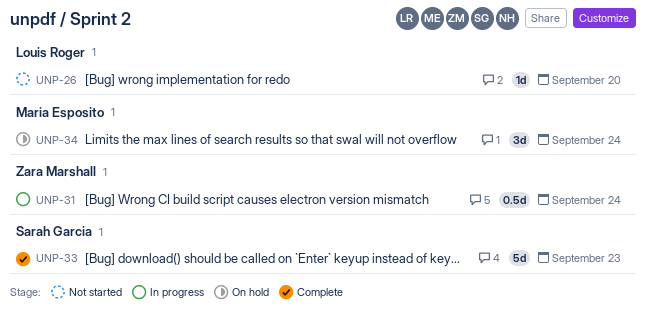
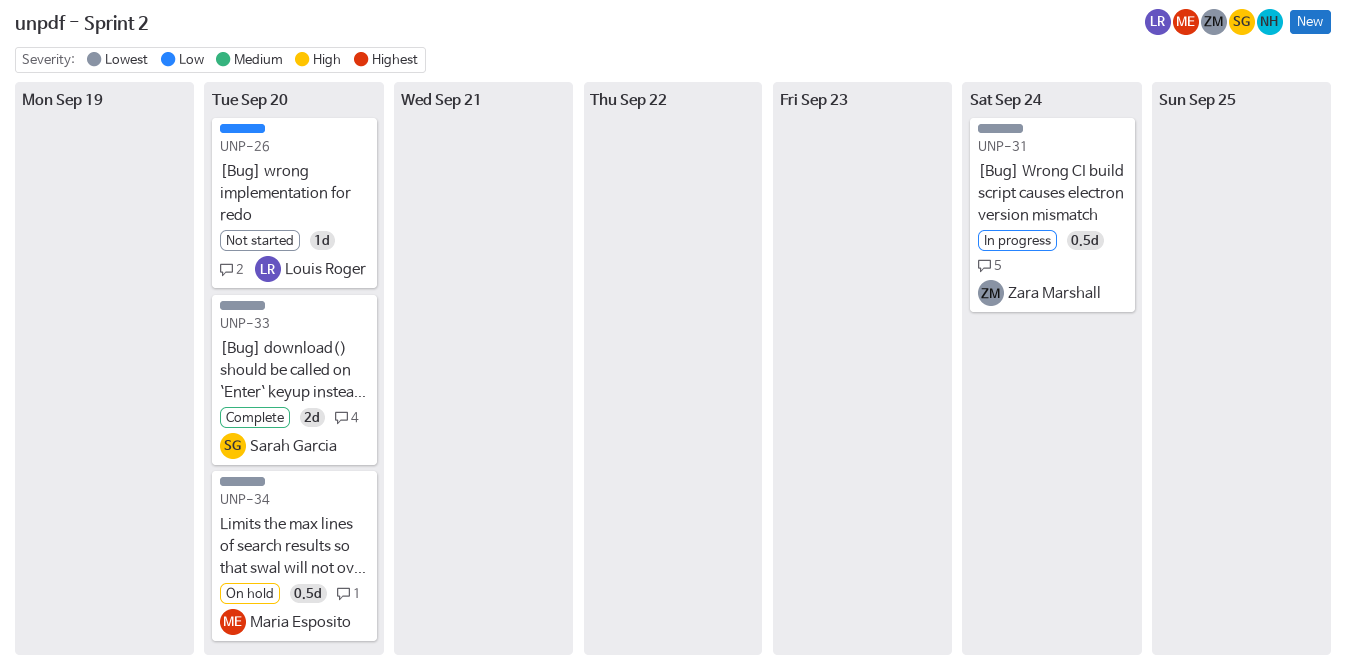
UNP-33, estimate: 5d -> 2d
UNP-33, due: Sep 23 -> Sep 20
UNP-34, estimate: 3d -> 0.5d
UNP-34, due: Sep 24 -> Sep 20

